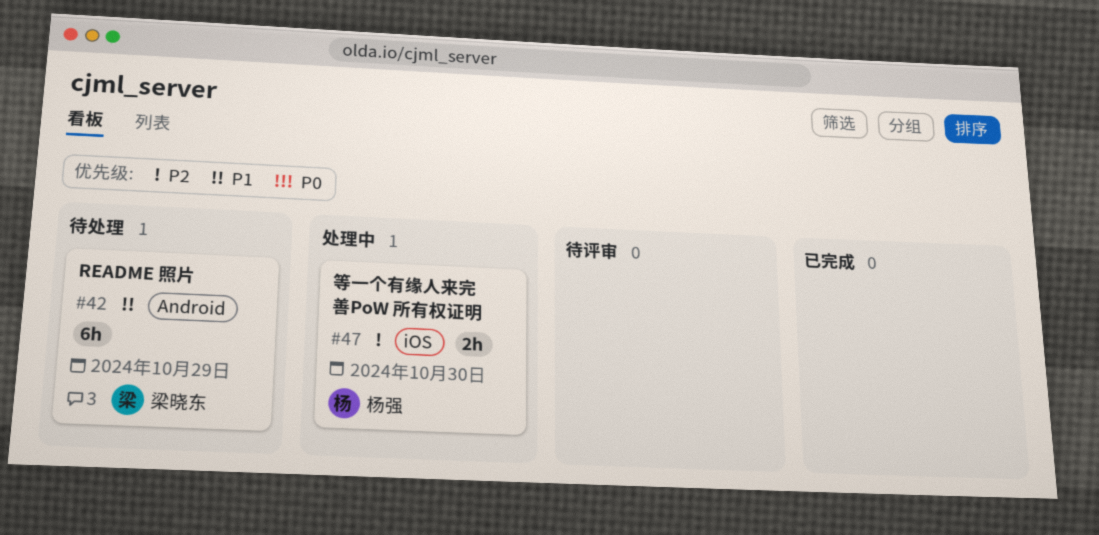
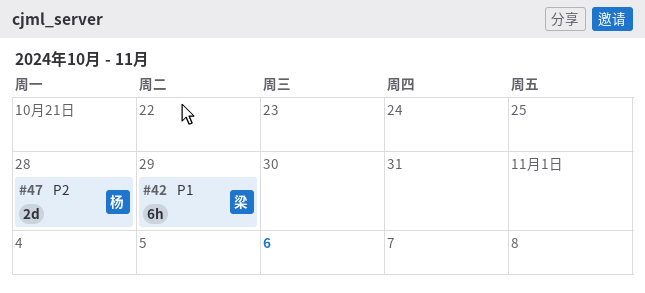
#47, estimate: 2h -> 2d
#47, due: Oct 30 -> Oct 28

